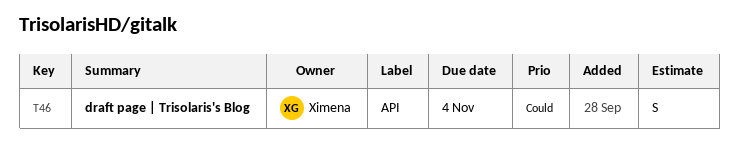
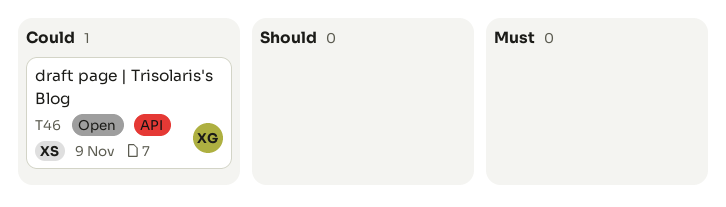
T46, estimate: S -> XS
T46, due: Nov 4 -> Nov 9

